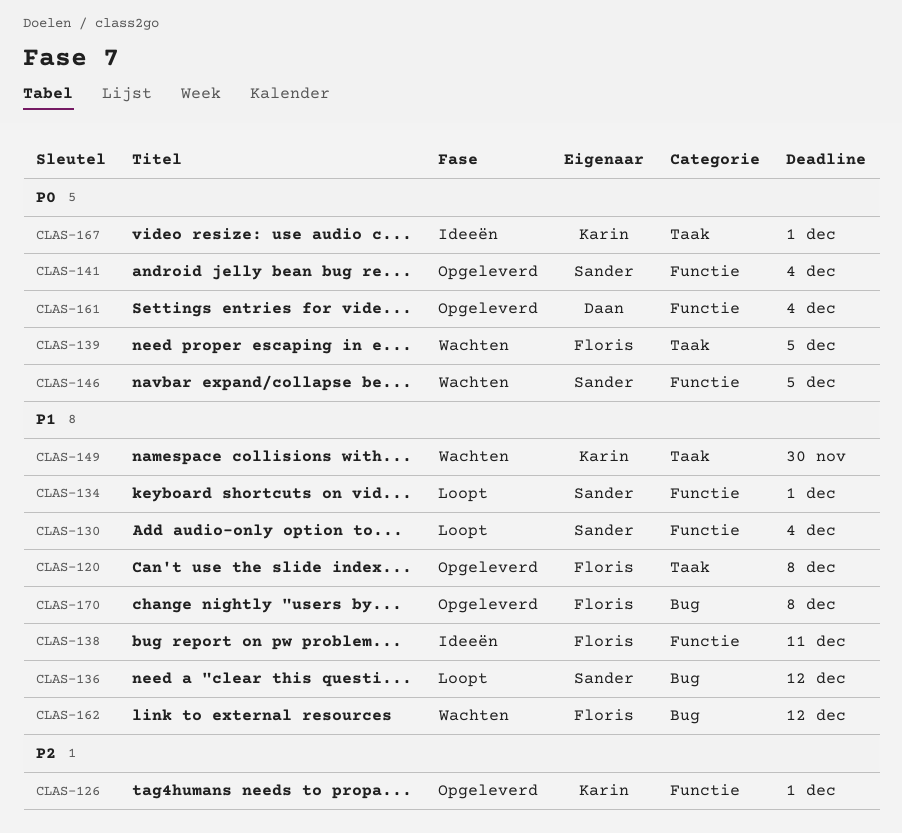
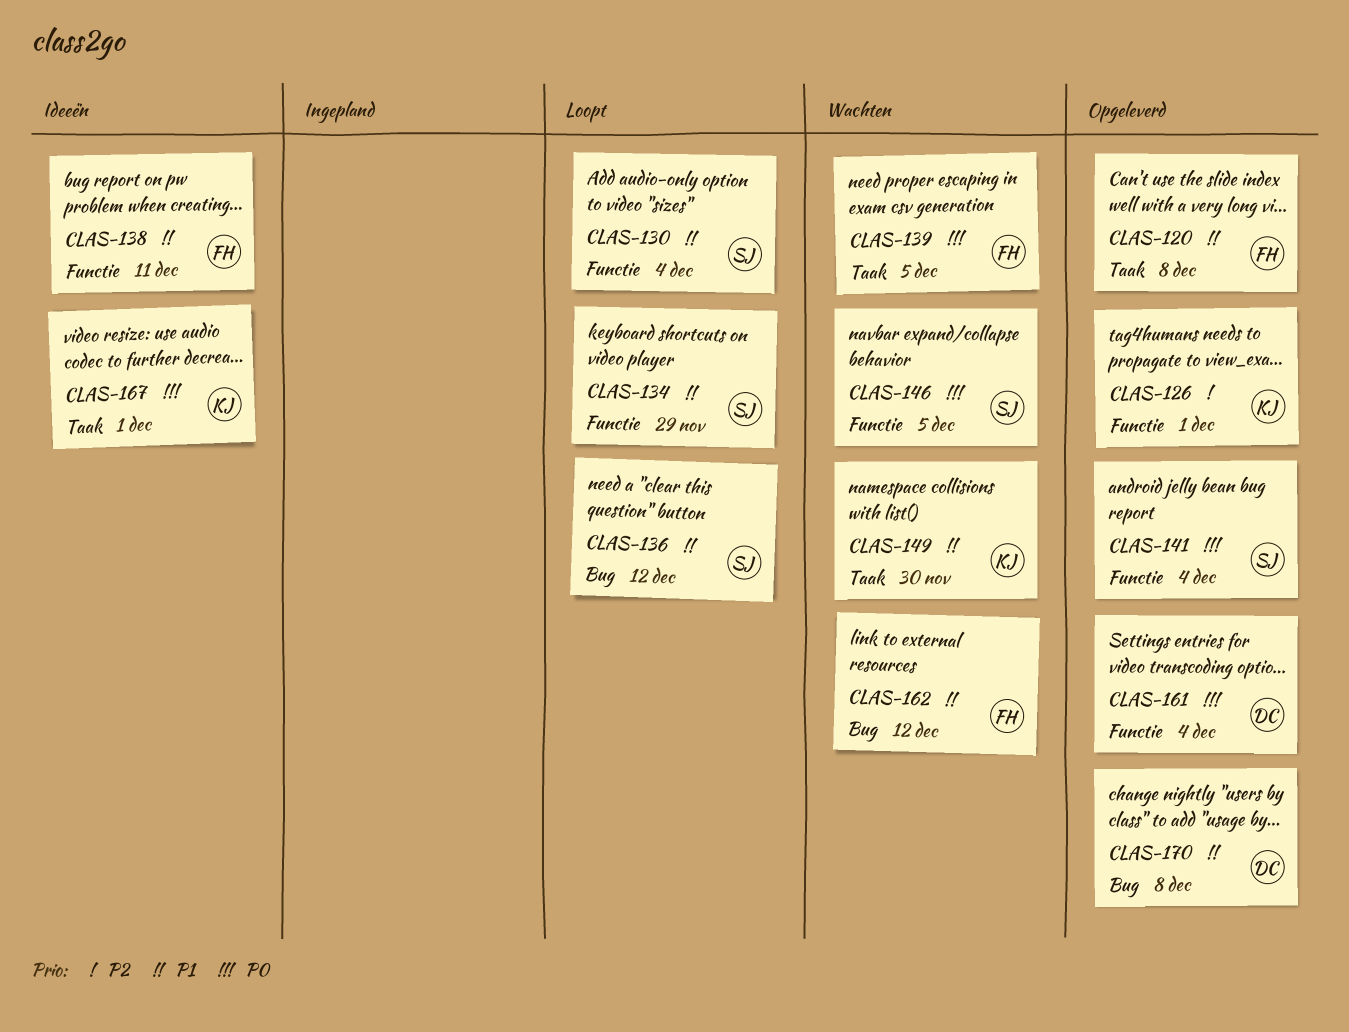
CLAS-134, due: Dec 1 -> Nov 29
CLAS-170, owner: Floris -> Daan

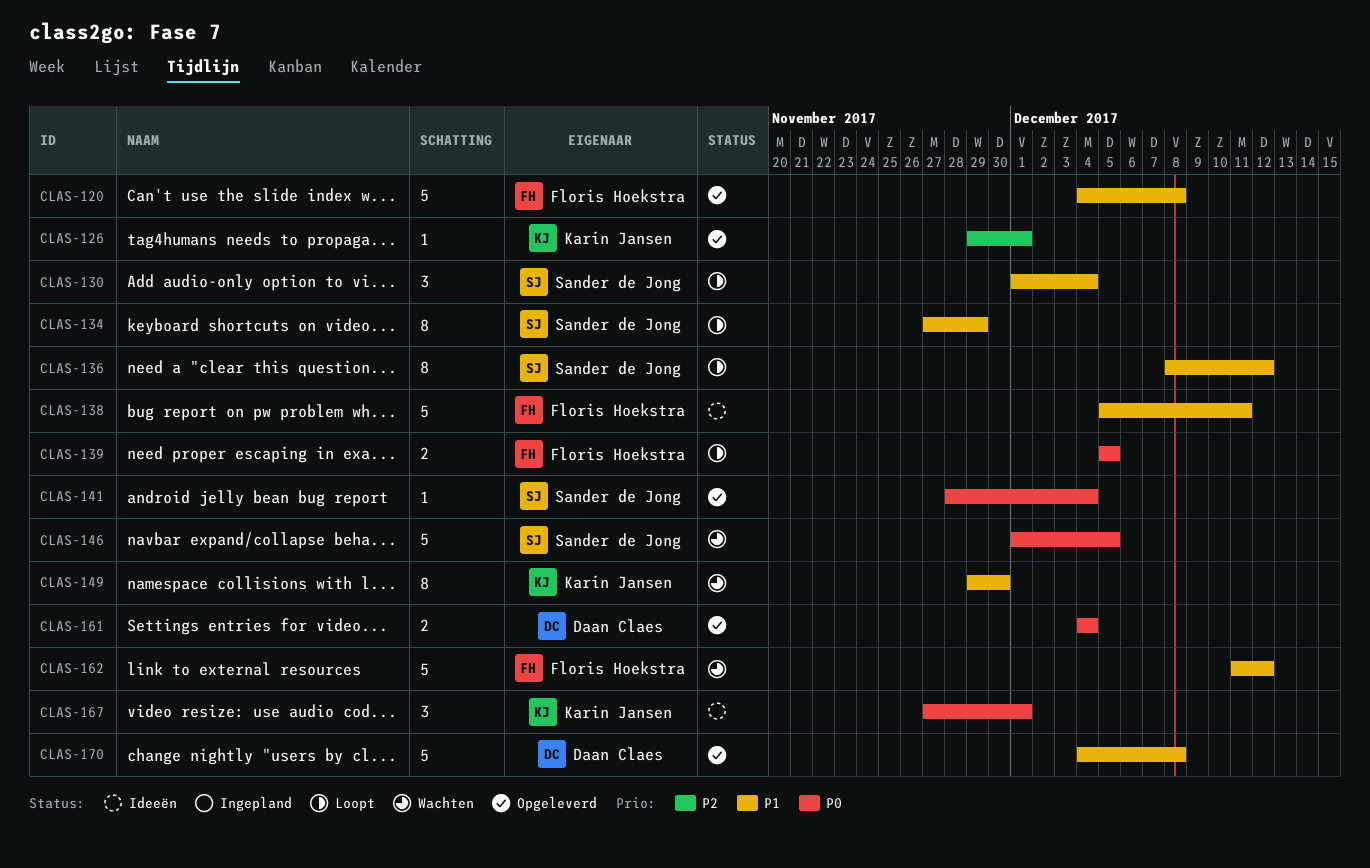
CLAS-139, status: Wachten -> Loopt

